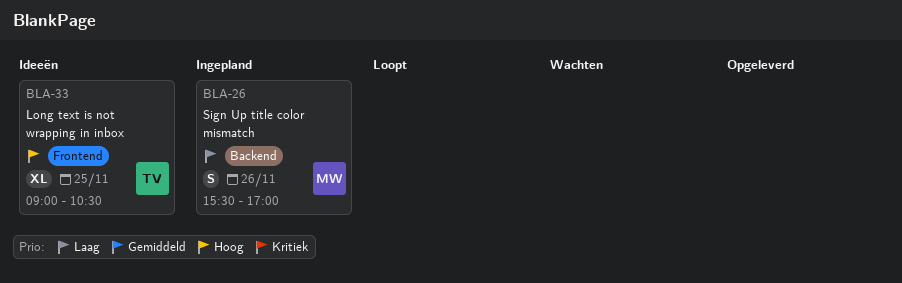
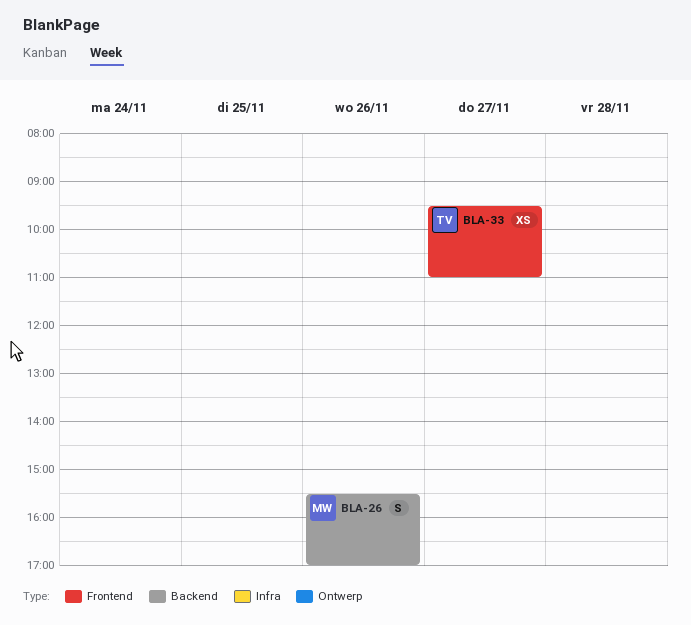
BLA-33, estimate: XL -> XS
BLA-33, day: Nov 25 -> Nov 27
BLA-33, begins: 09:00 -> 09:30
BLA-33, ends: 10:30 -> 11:00

